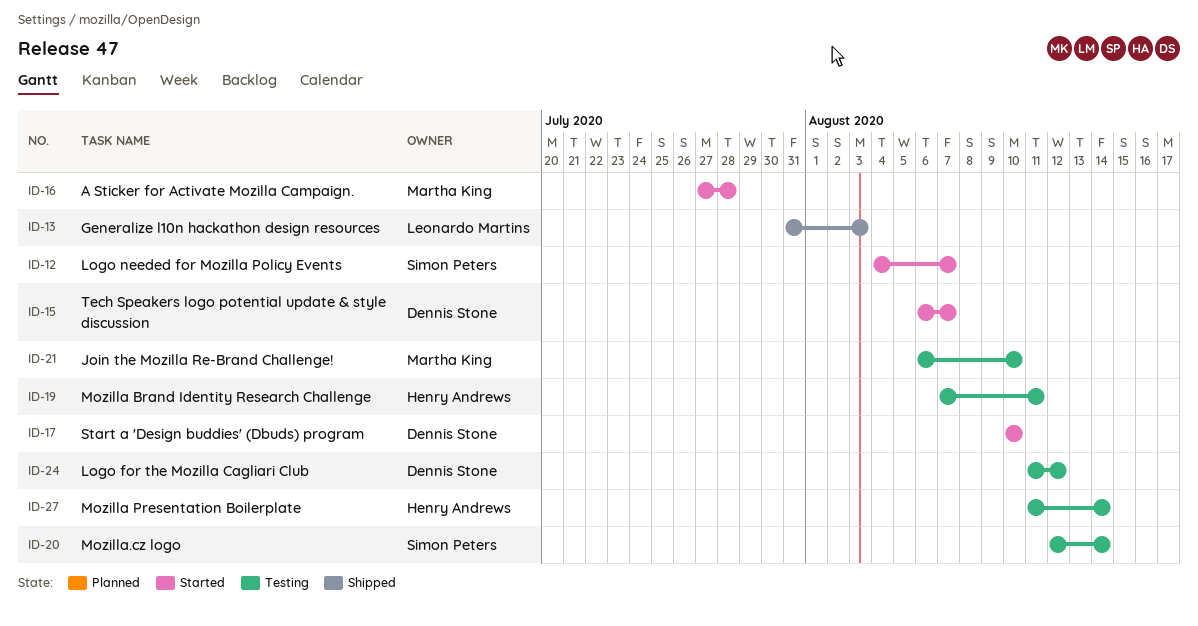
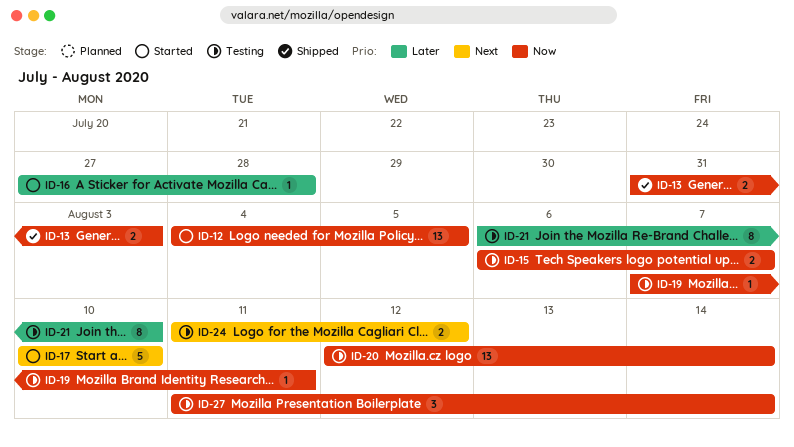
ID-12, due: Aug 7 -> Aug 5
ID-15, status: Started -> Testing

